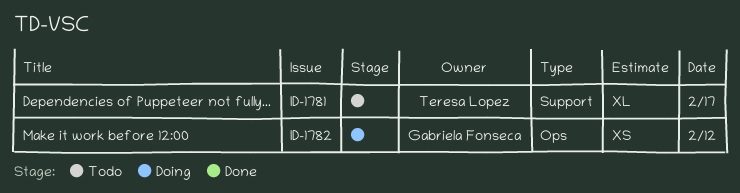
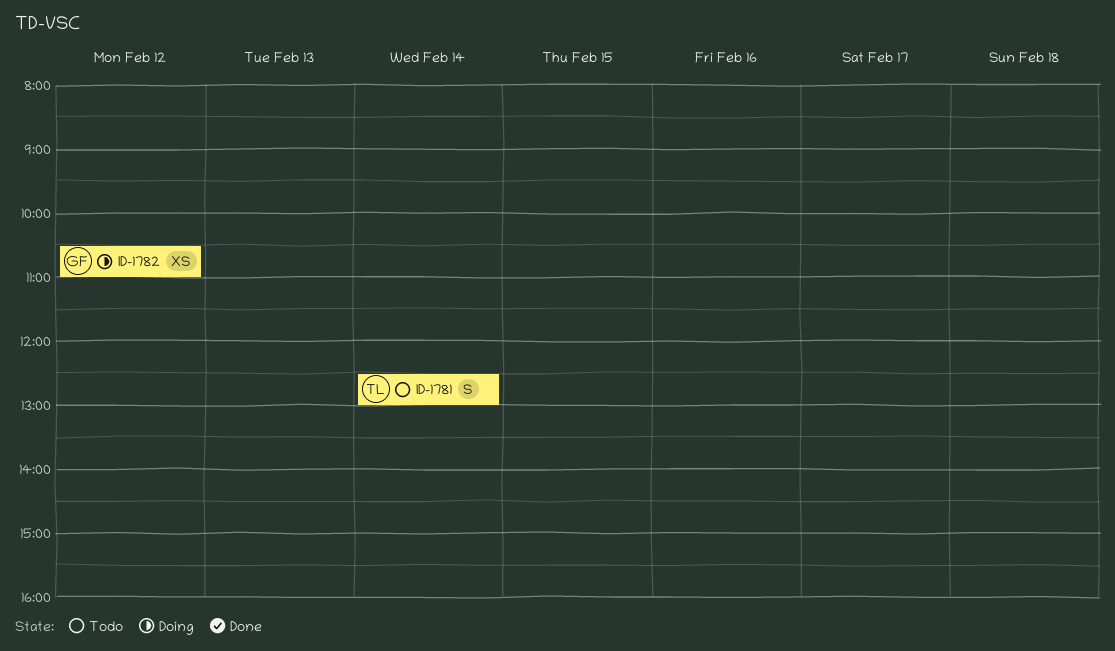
ID-1781, estimate: XL -> S
ID-1781, day: Feb 17 -> Feb 14

